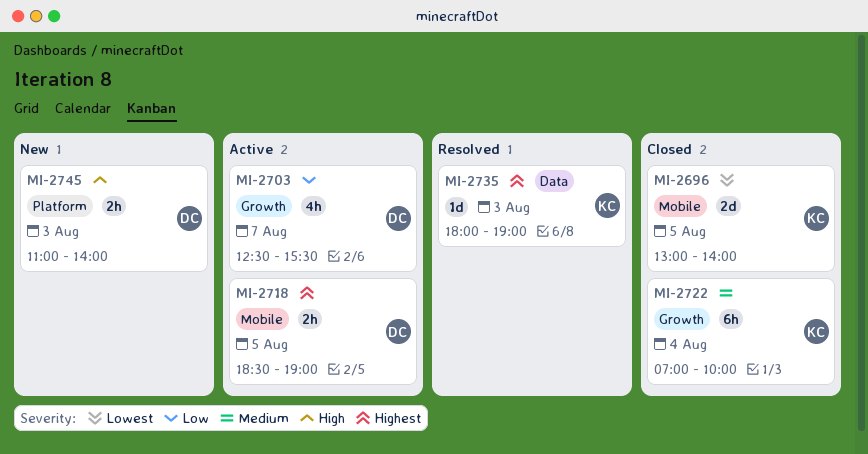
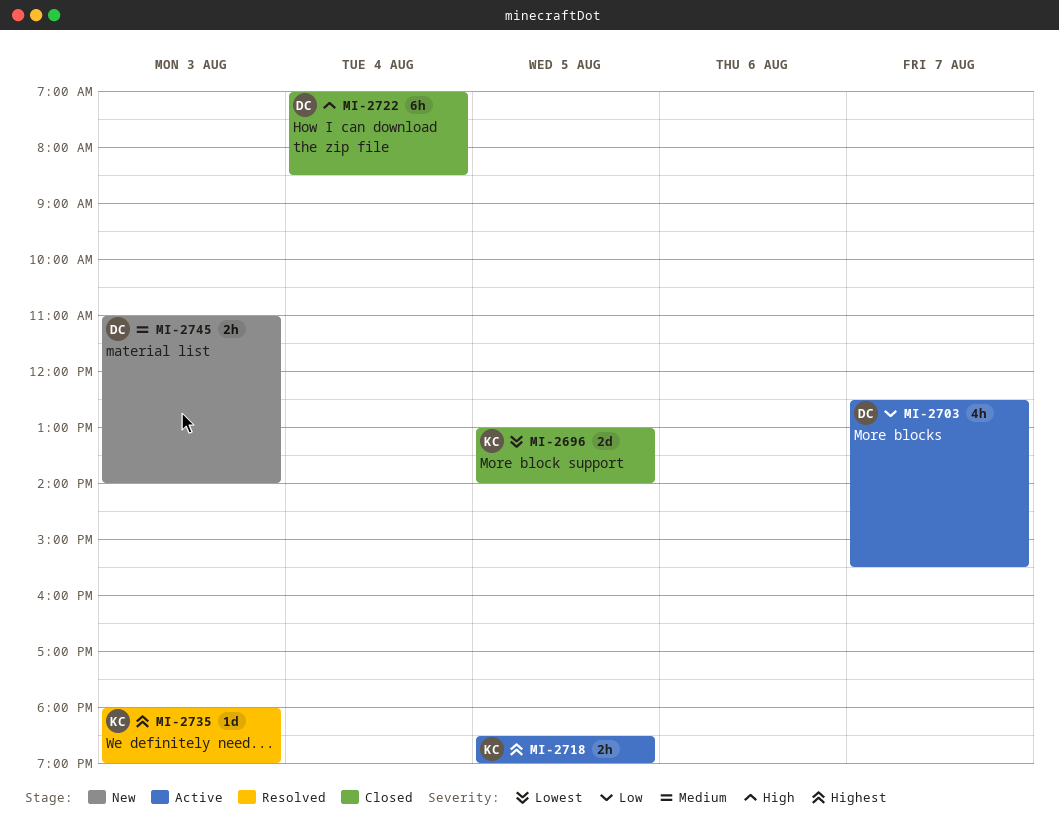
MI-2718, owner: DC -> KC
MI-2722, owner: KC -> DC
MI-2722, priority: Medium -> High
MI-2722, ends: 10:00 -> 08:30
MI-2745, priority: High -> Medium

